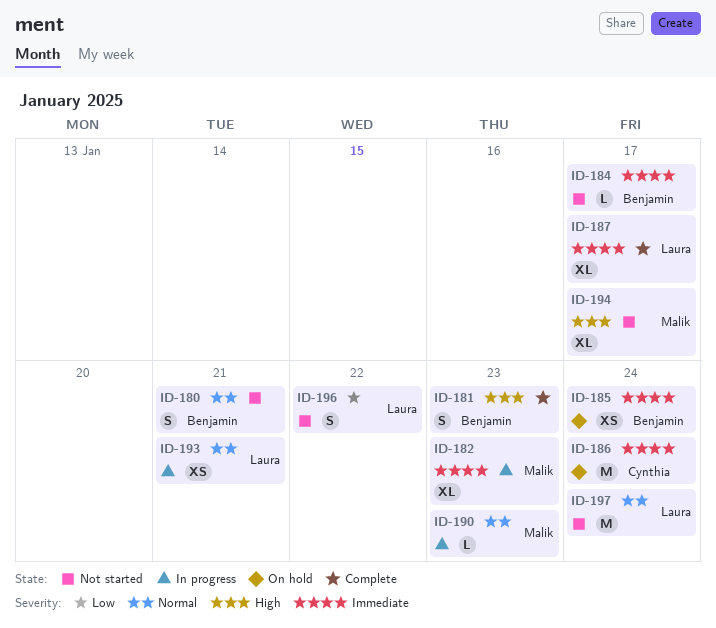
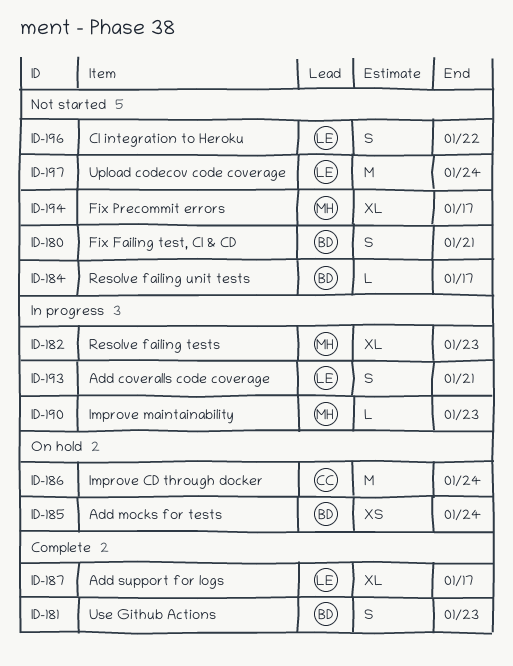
ID-193, estimate: XS -> S

